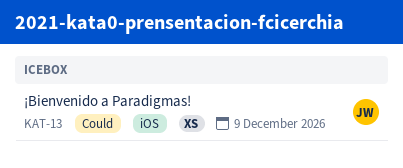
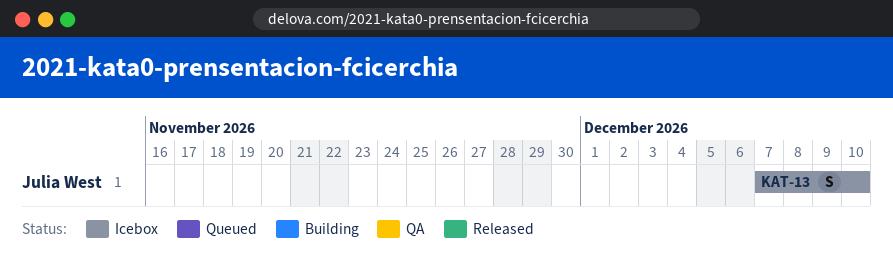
KAT-13, estimate: XS -> S
KAT-13, due: Dec 9 -> Dec 10

